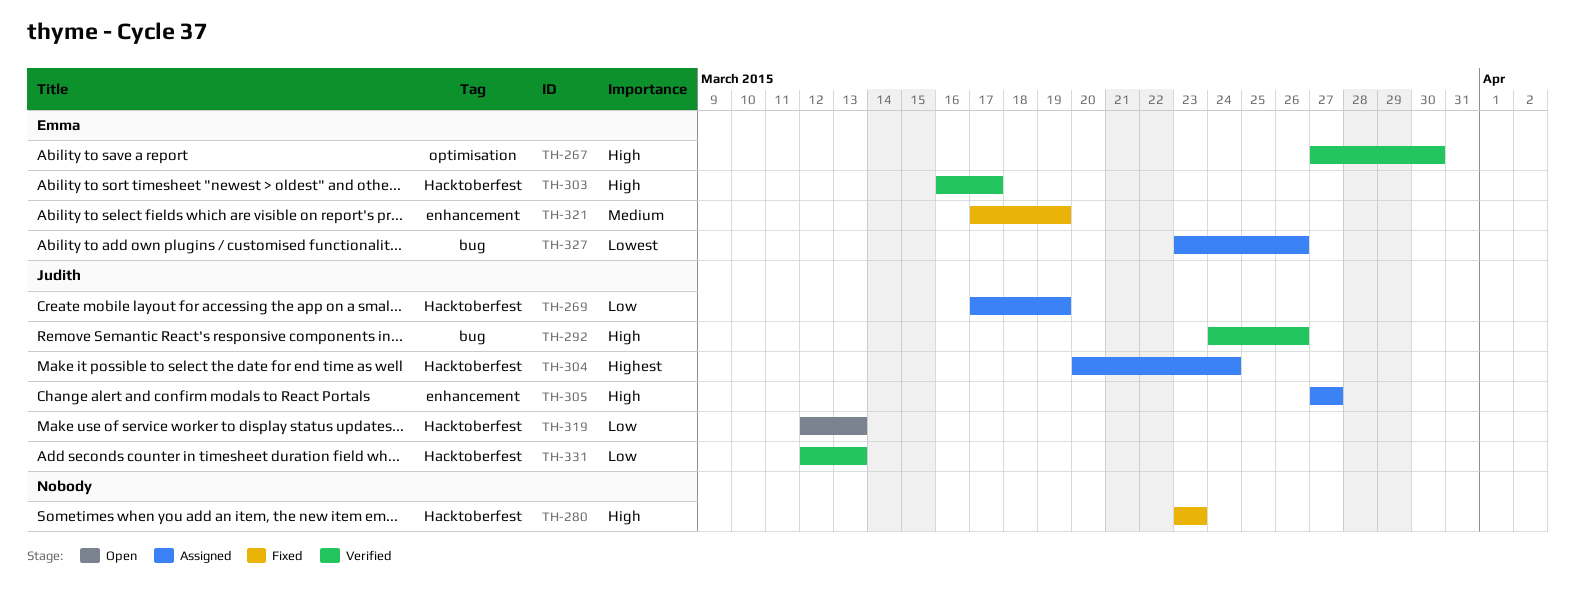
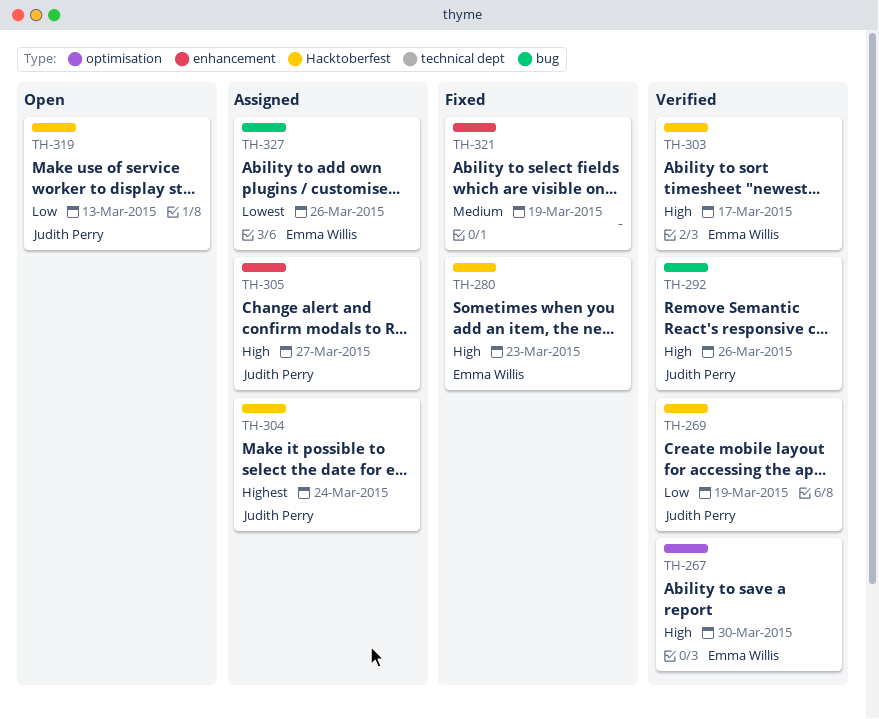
TH-269, status: Assigned -> Verified
TH-280, owner: none -> Emma Willis
TH-321, owner: Emma Willis -> none
TH-331: present -> none

